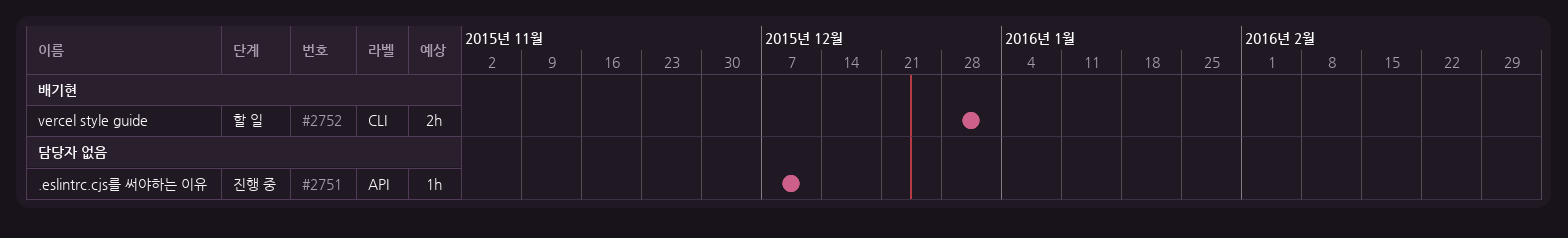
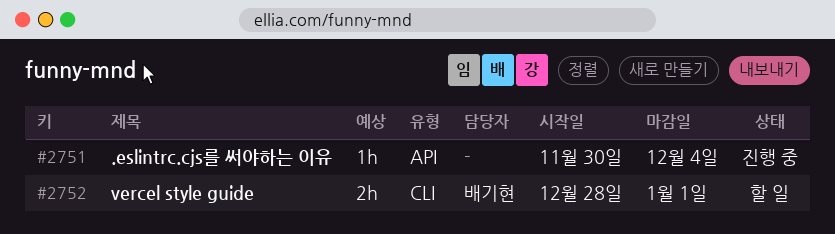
#2751, start: Dec 7 -> Nov 30
#2751, due: Dec 11 -> Dec 4

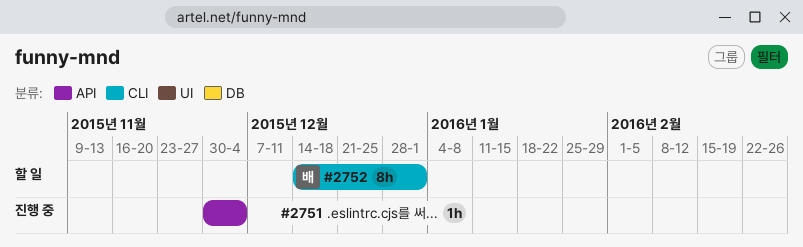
#2752, estimate: 2h -> 8h
#2752, start: Dec 28 -> Dec 14

